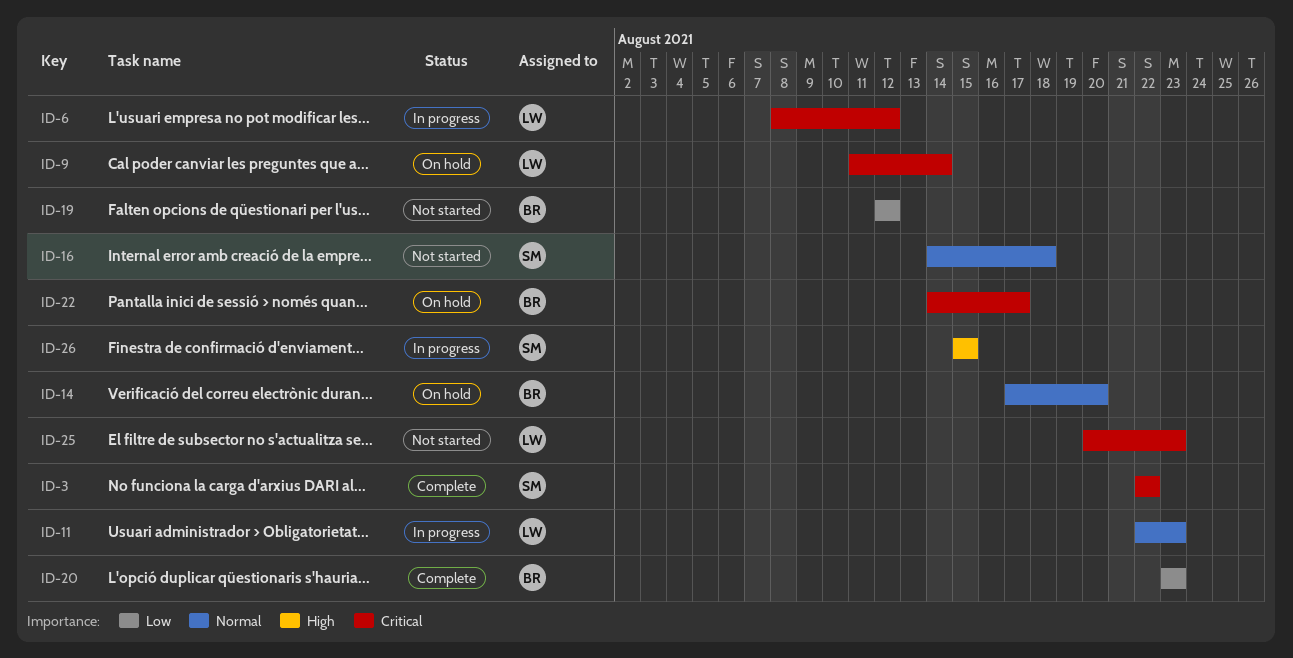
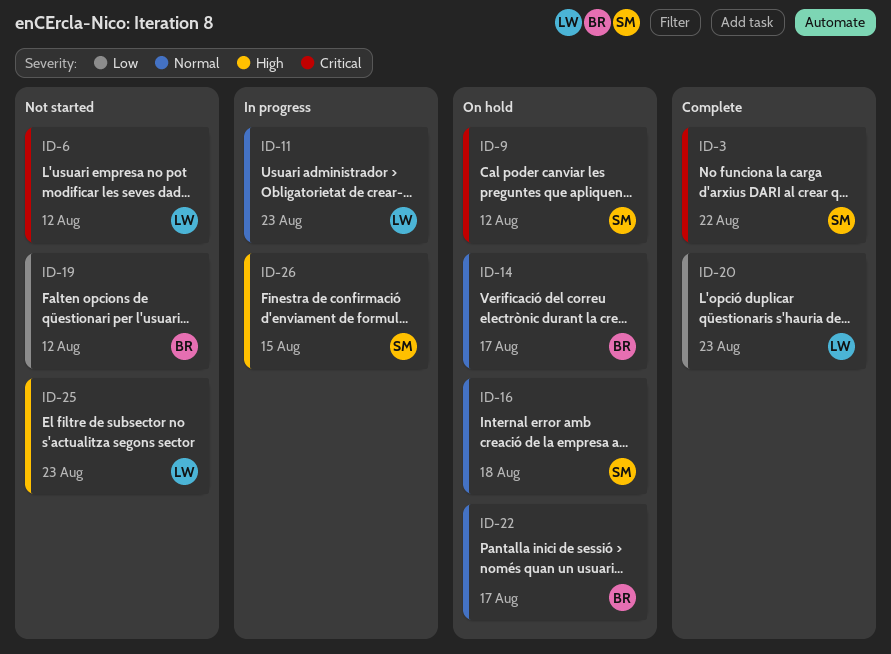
ID-6, status: In progress -> Not started
ID-9, owner: LW -> SM
ID-9, due: Aug 14 -> Aug 12
ID-14, due: Aug 20 -> Aug 17
ID-16, status: Not started -> On hold
ID-20, owner: BR -> LW
ID-22, priority: Critical -> Normal
ID-25, priority: Critical -> High

